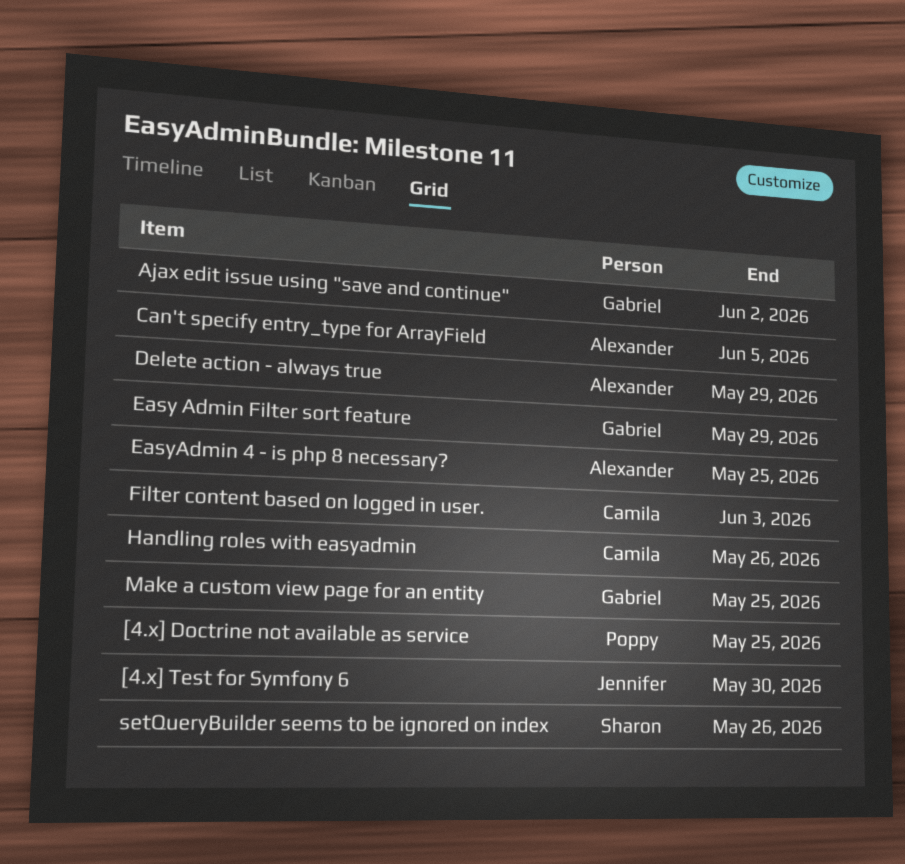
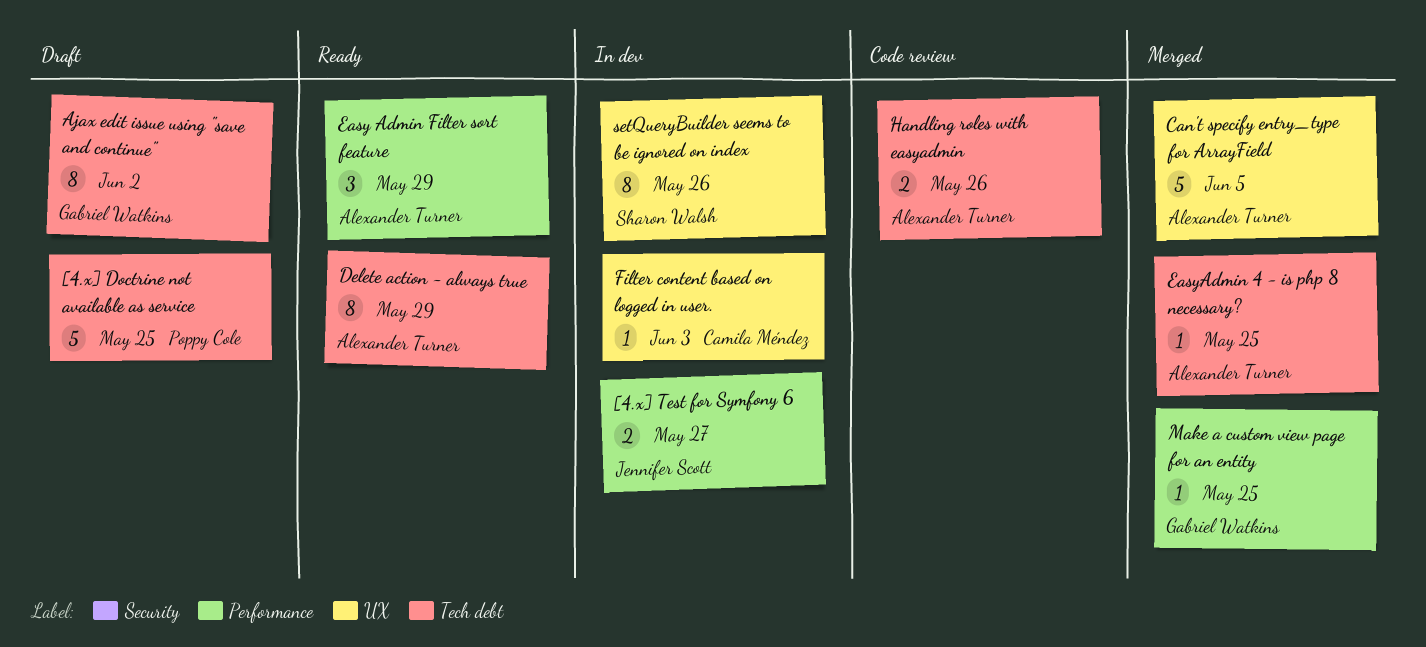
[4.x] Test for Symfony 6, due: May 30 -> May 27
Easy Admin Filter sort feature, owner: Gabriel Watkins -> Alexander Turner
Handling roles with easyadmin, owner: Camila Méndez -> Alexander Turner

